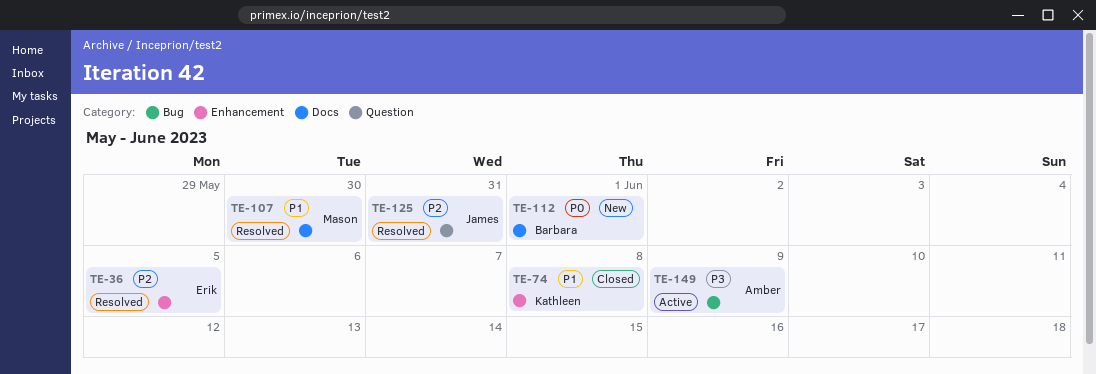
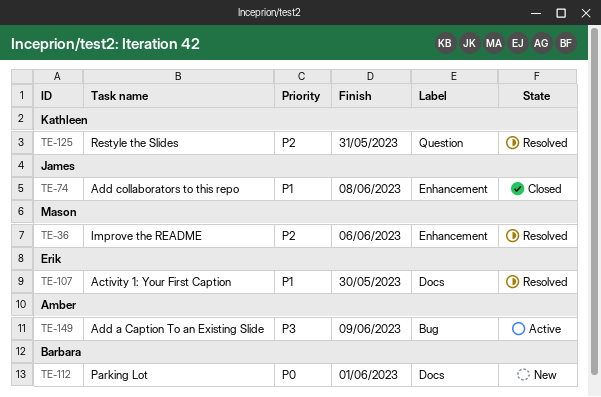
TE-36, owner: Erik -> Mason
TE-36, due: Jun 5 -> Jun 6
TE-74, owner: Kathleen -> James
TE-107, owner: Mason -> Erik
TE-125, owner: James -> Kathleen

